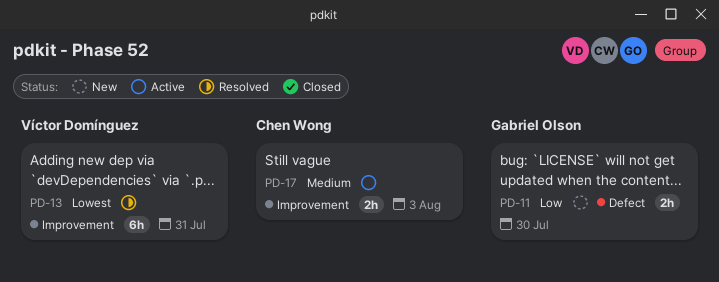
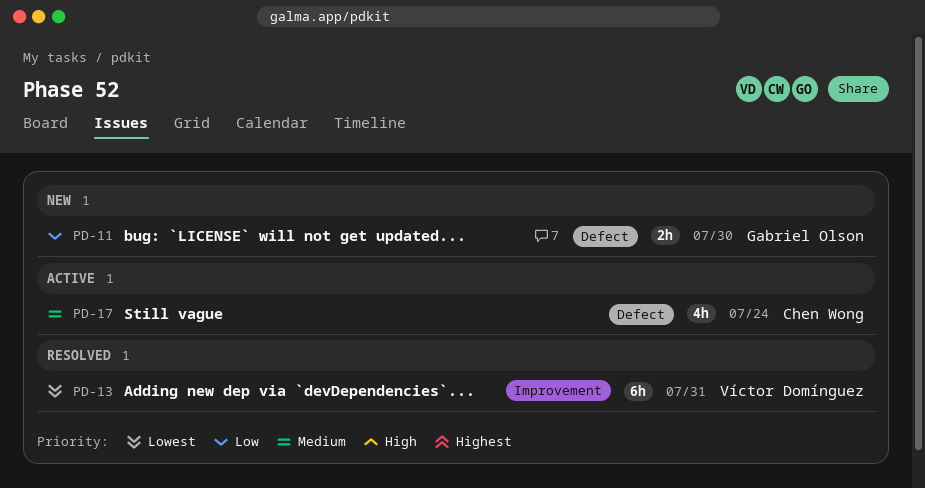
PD-17, label: Improvement -> Defect
PD-17, estimate: 2h -> 4h
PD-17, due: Aug 3 -> Jul 24

